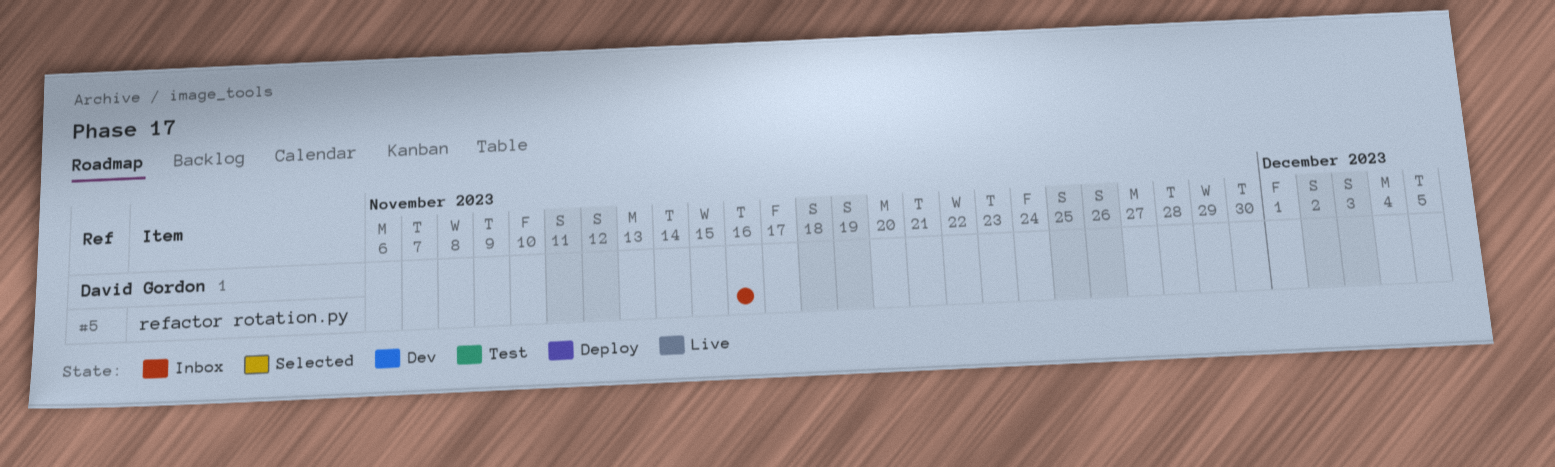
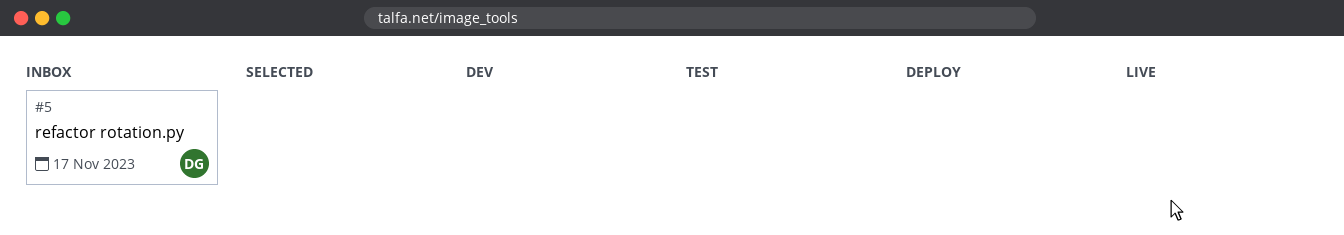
#5, due: Nov 16 -> Nov 17

